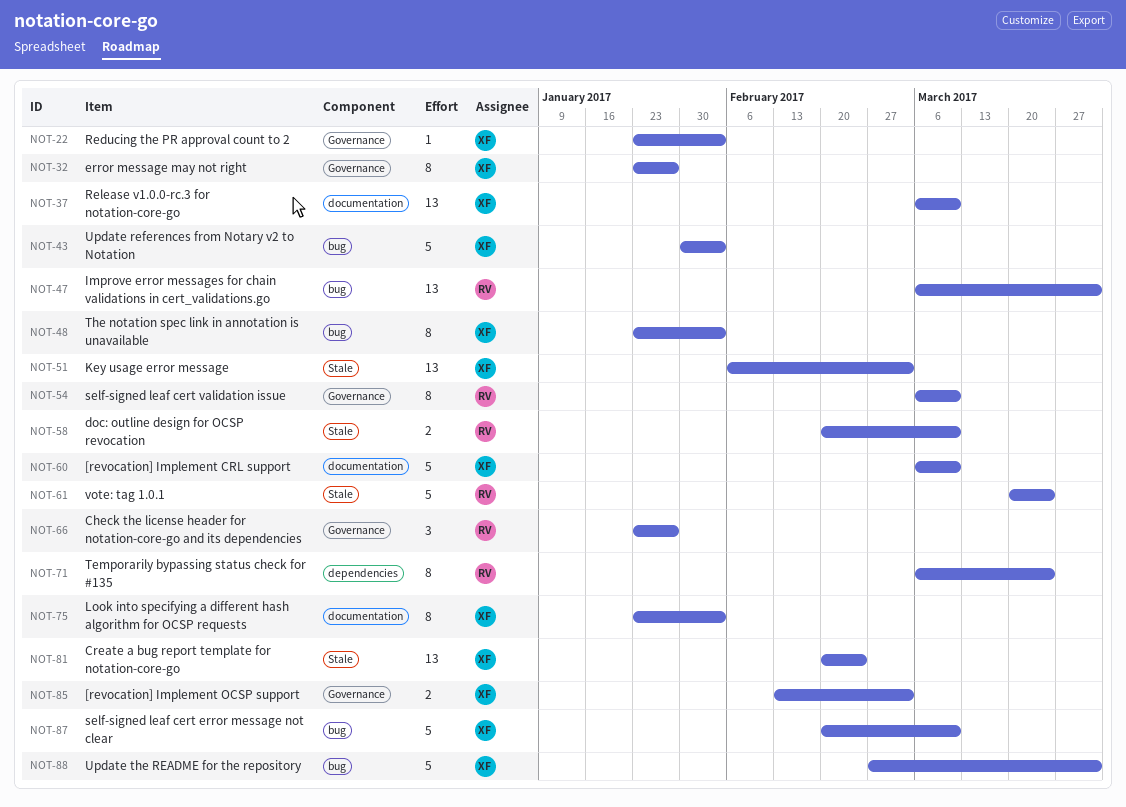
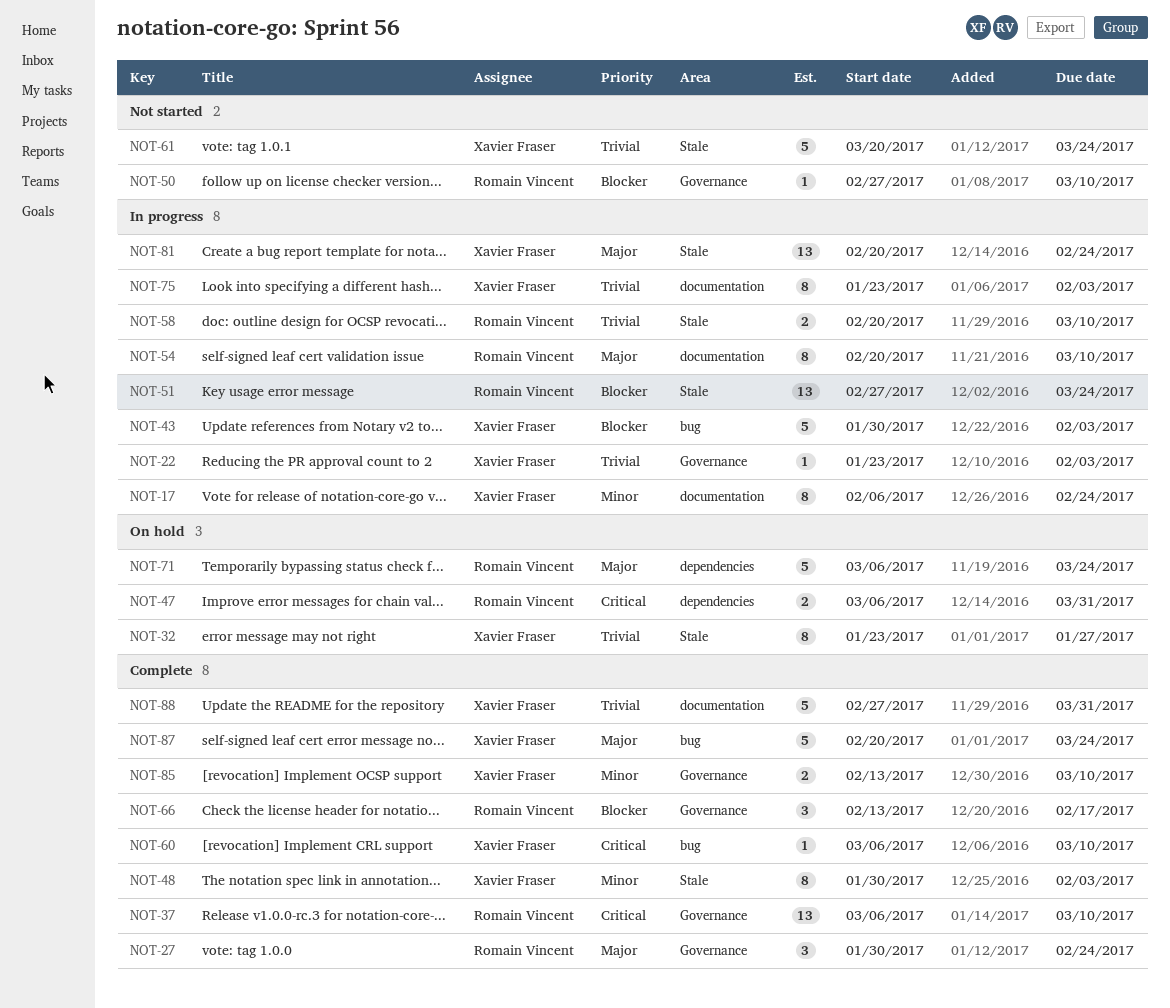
NOT-17: none -> present
NOT-27: none -> present
NOT-32, label: Governance -> Stale
NOT-37, owner: Xavier Fraser -> Romain Vincent
NOT-37, label: documentation -> Governance
NOT-47, label: bug -> dependencies
NOT-47, estimate: 13 -> 2
NOT-48, label: bug -> Stale
NOT-48, start: Jan 23 -> Jan 30
NOT-50: none -> present
NOT-51, owner: Xavier Fraser -> Romain Vincent
NOT-51, start: Feb 6 -> Feb 27
NOT-51, due: Mar 3 -> Mar 24
NOT-54, label: Governance -> documentation
NOT-54, start: Mar 6 -> Feb 20
NOT-60, label: documentation -> bug
NOT-60, estimate: 5 -> 1
NOT-61, owner: Romain Vincent -> Xavier Fraser
NOT-66, start: Jan 23 -> Feb 13
NOT-66, due: Jan 27 -> Feb 17
NOT-71, estimate: 8 -> 5
NOT-85, due: Mar 3 -> Mar 10
NOT-87, due: Mar 10 -> Mar 24
NOT-88, label: bug -> documentation

